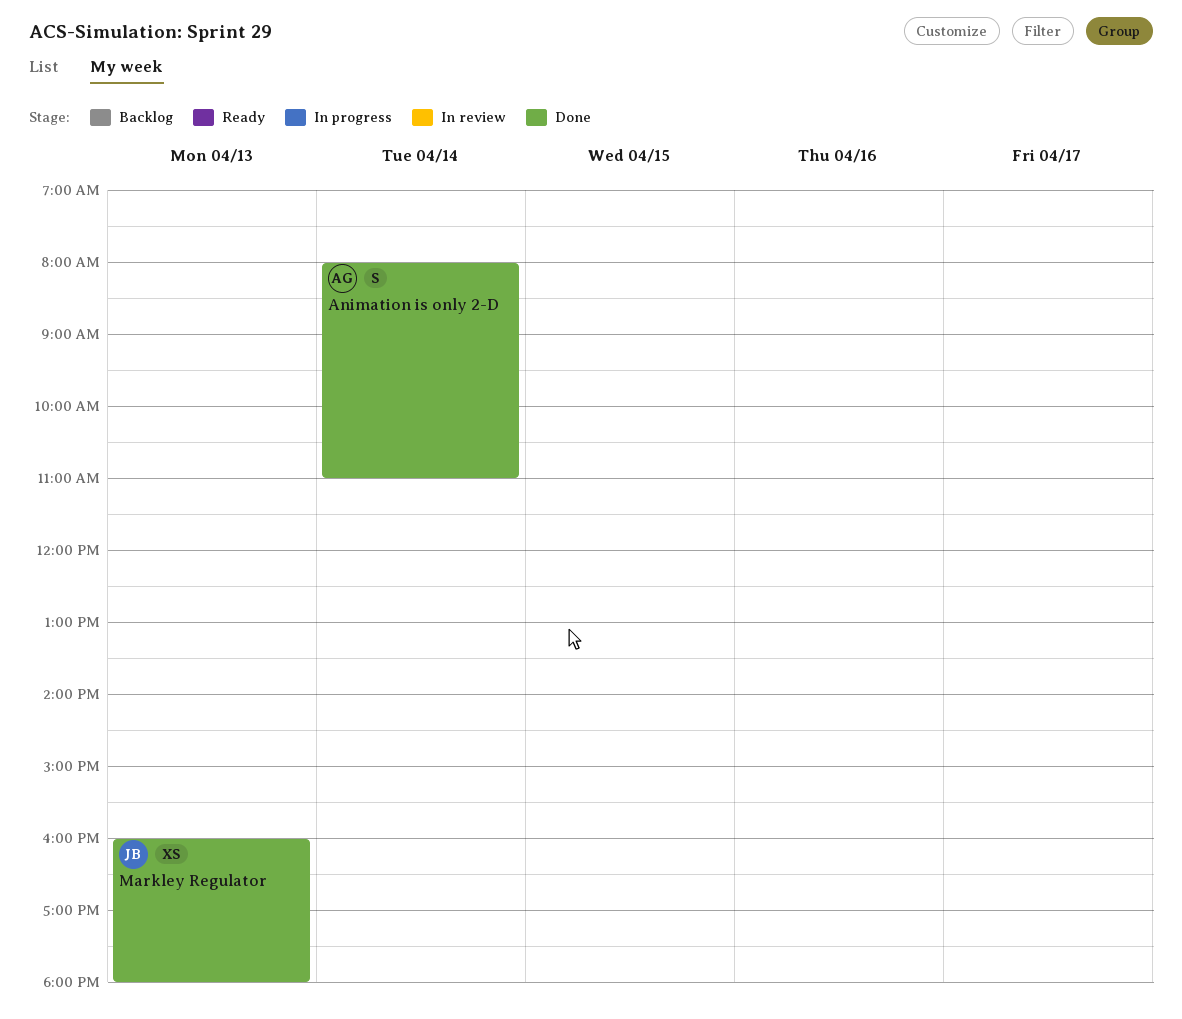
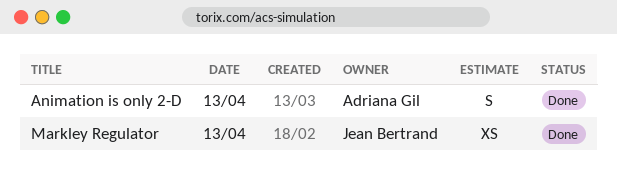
Animation is only 2-D, day: Apr 14 -> Apr 13

